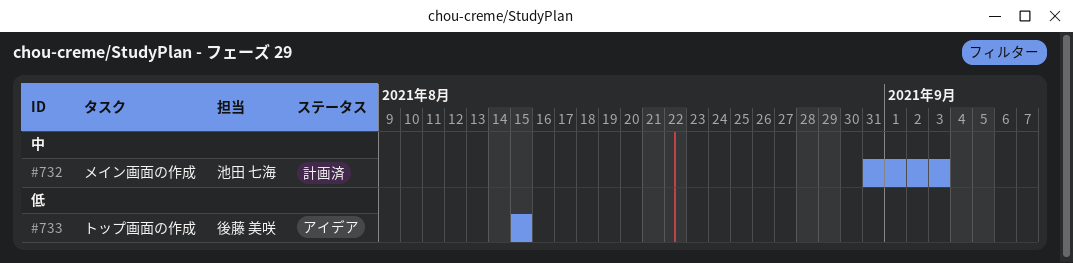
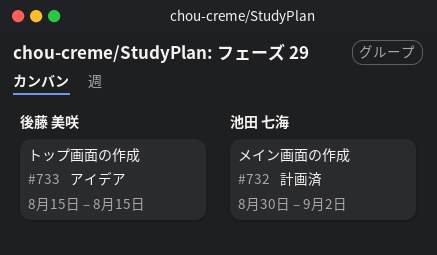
#732, start: Aug 31 -> Aug 30
#732, due: Sep 3 -> Sep 2

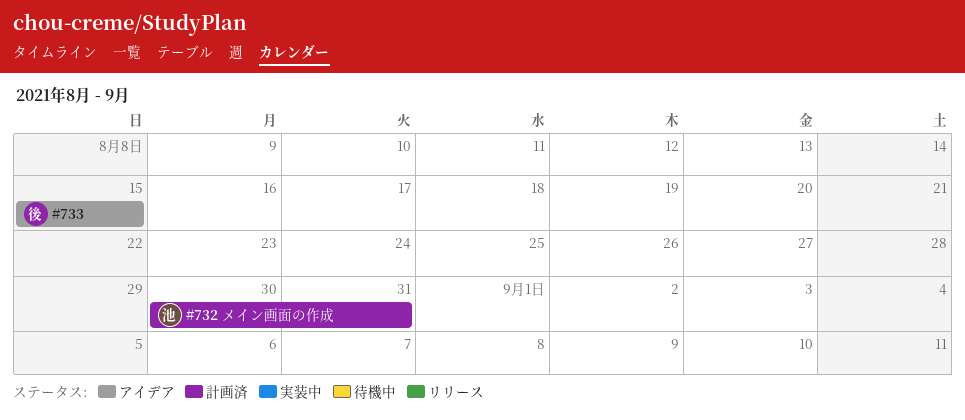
#732, due: Sep 2 -> Aug 31

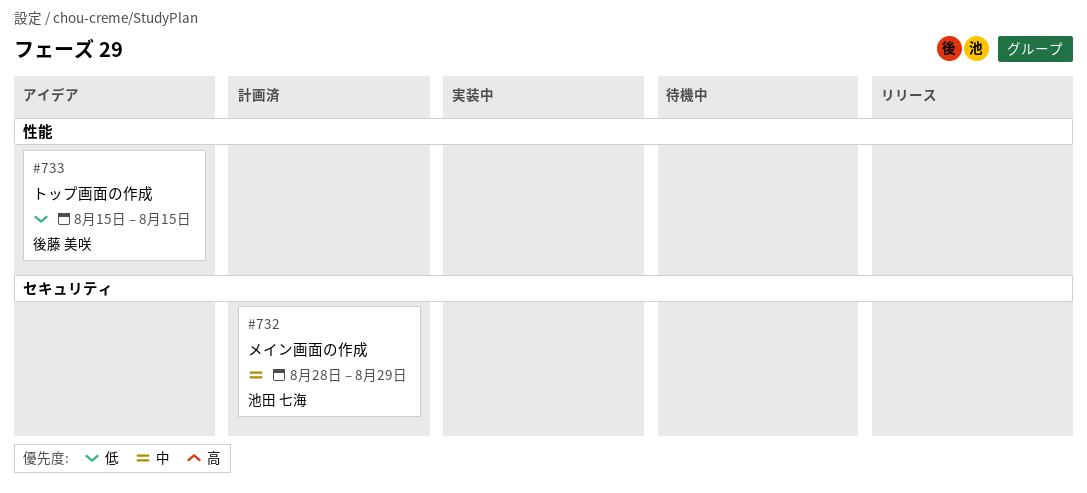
#732, start: Aug 30 -> Aug 28
#732, due: Aug 31 -> Aug 29

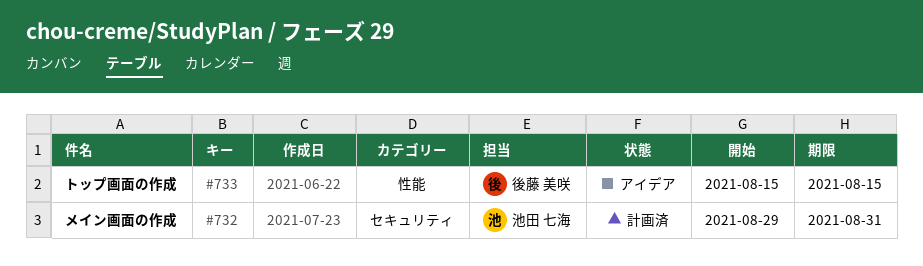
#732, start: Aug 28 -> Aug 29
#732, due: Aug 29 -> Aug 31

